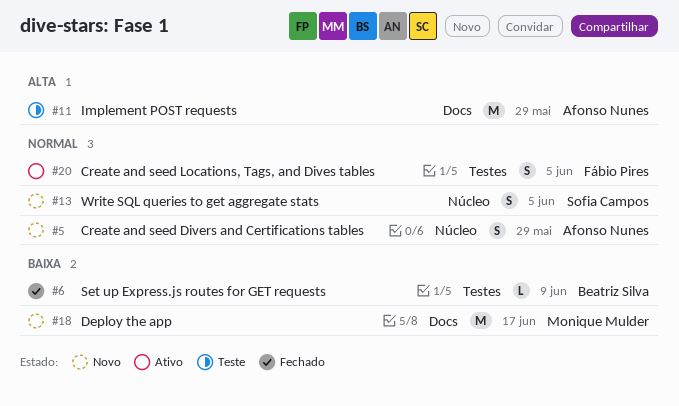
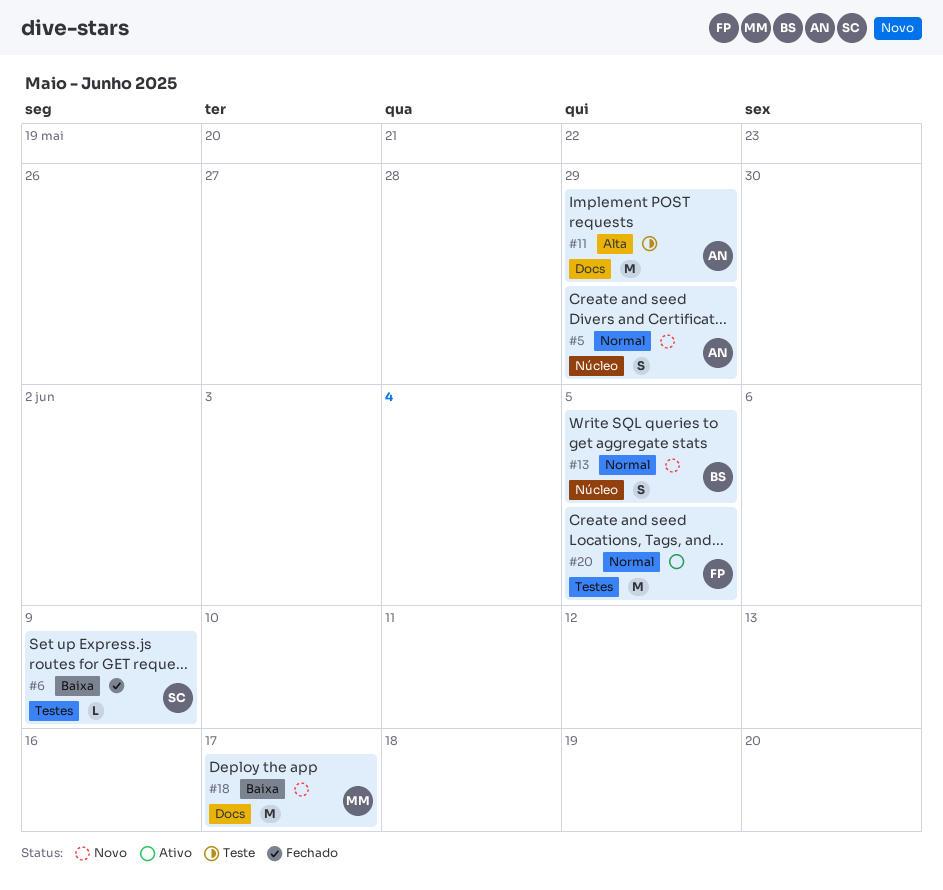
#6, owner: Beatriz Silva -> Sofia Campos
#13, owner: Sofia Campos -> Beatriz Silva
#20, estimate: S -> M

